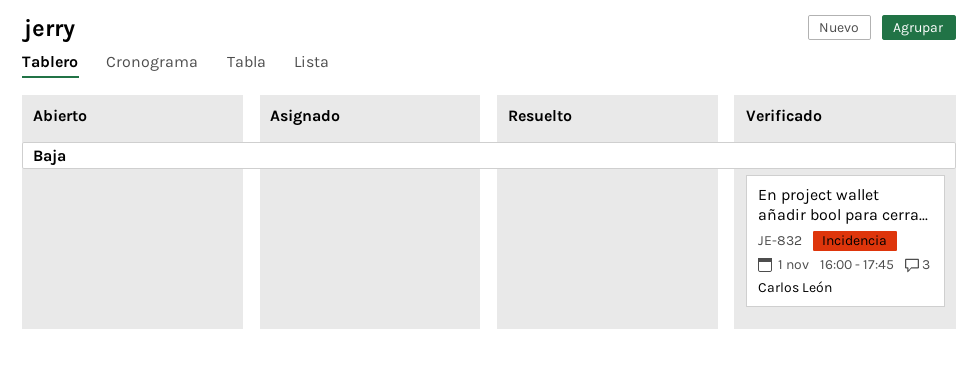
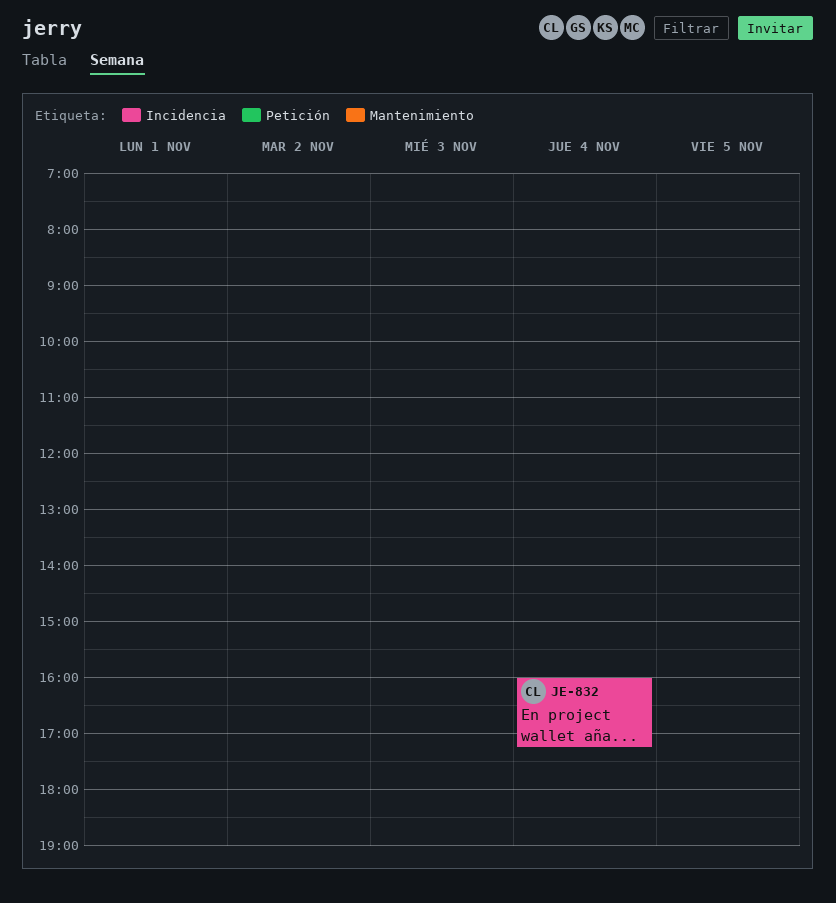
JE-832, day: Nov 1 -> Nov 4
JE-832, ends: 17:45 -> 17:15

